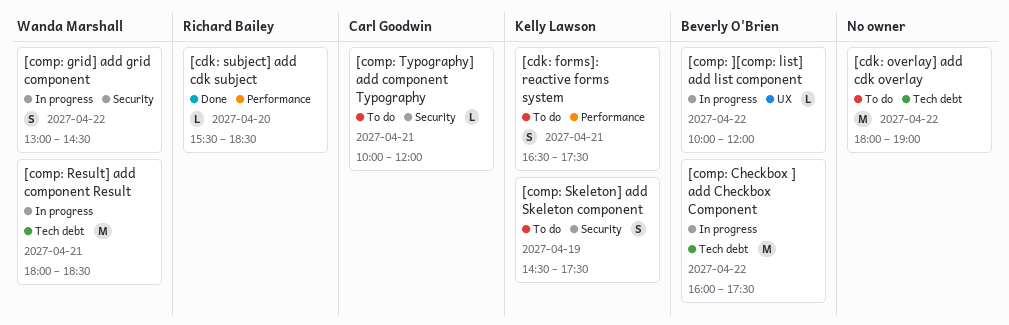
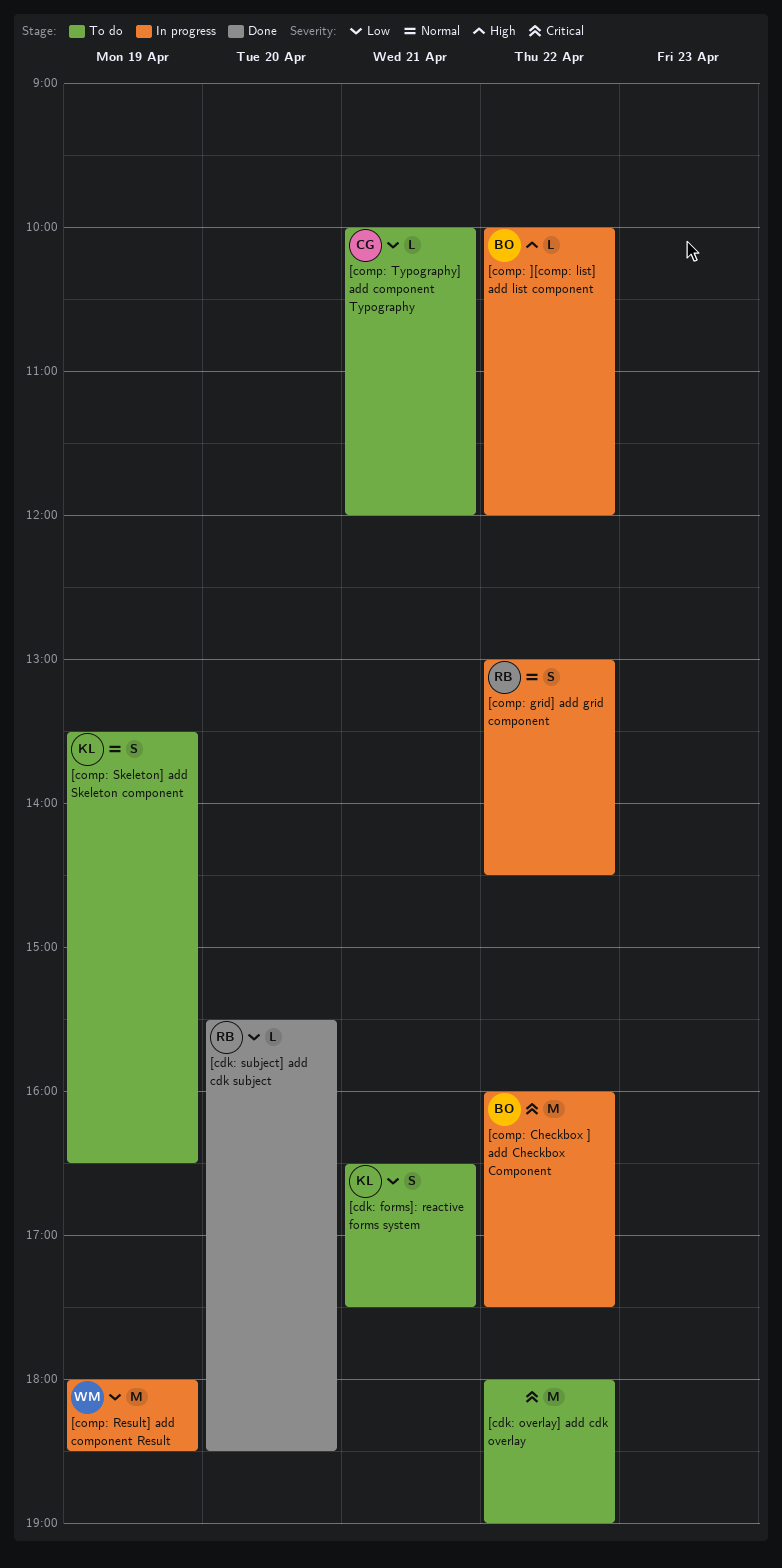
[comp: grid] add grid component, owner: Wanda Marshall -> Richard Bailey
[comp: Result] add component Result, day: Apr 21 -> Apr 19
[comp: Skeleton] add Skeleton component, begins: 14:30 -> 13:30
[comp: Skeleton] add Skeleton component, ends: 17:30 -> 16:30

